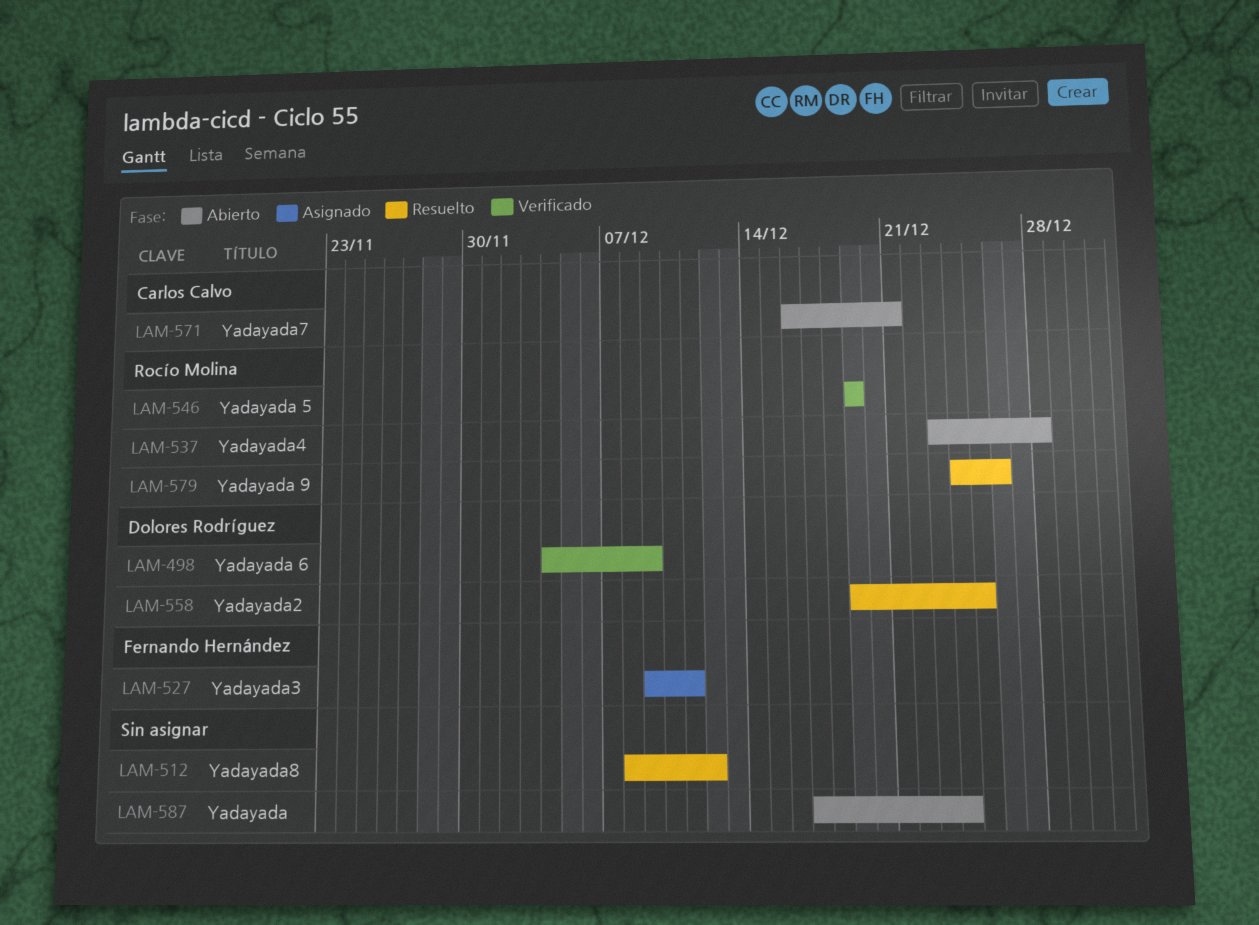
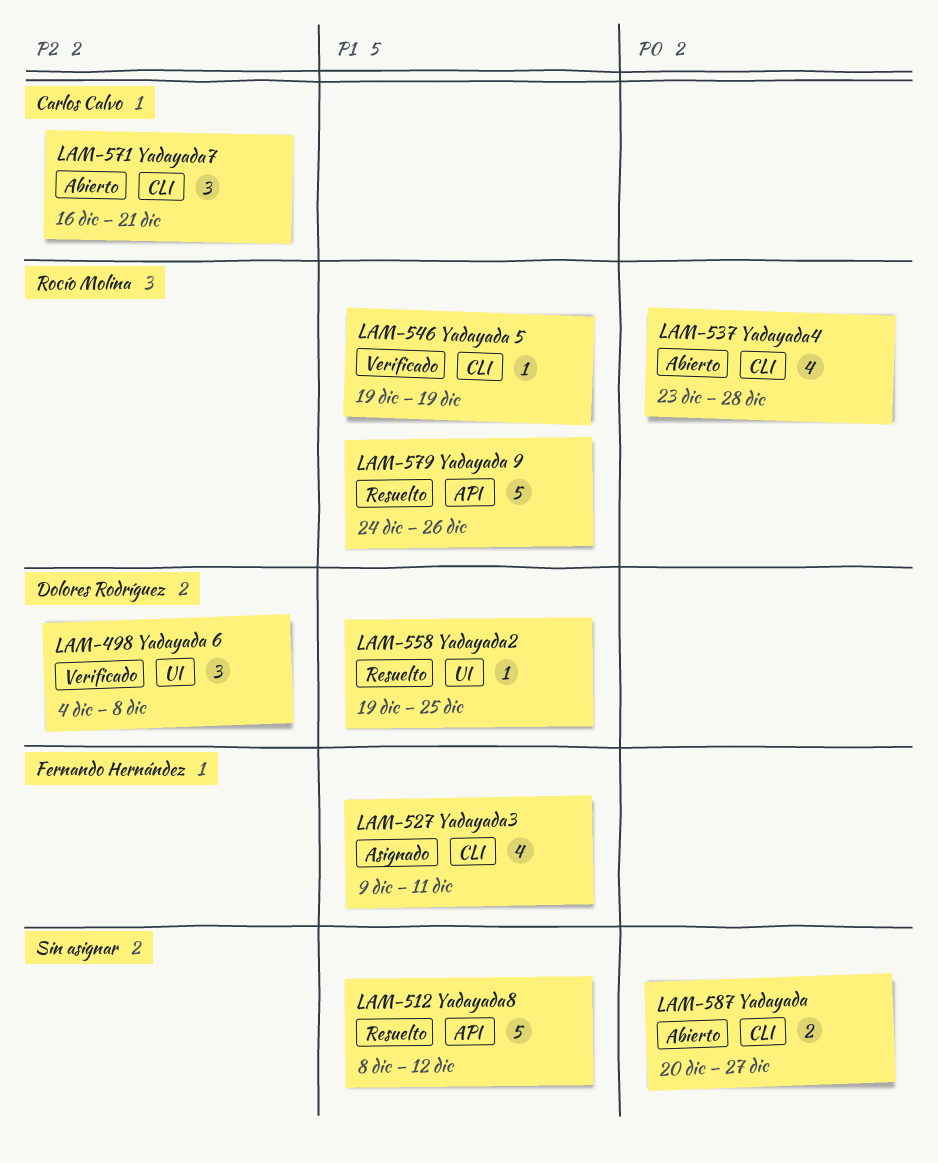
LAM-498, due: Dec 9 -> Dec 8
LAM-587, start: Dec 17 -> Dec 20
LAM-587, due: Dec 24 -> Dec 27

